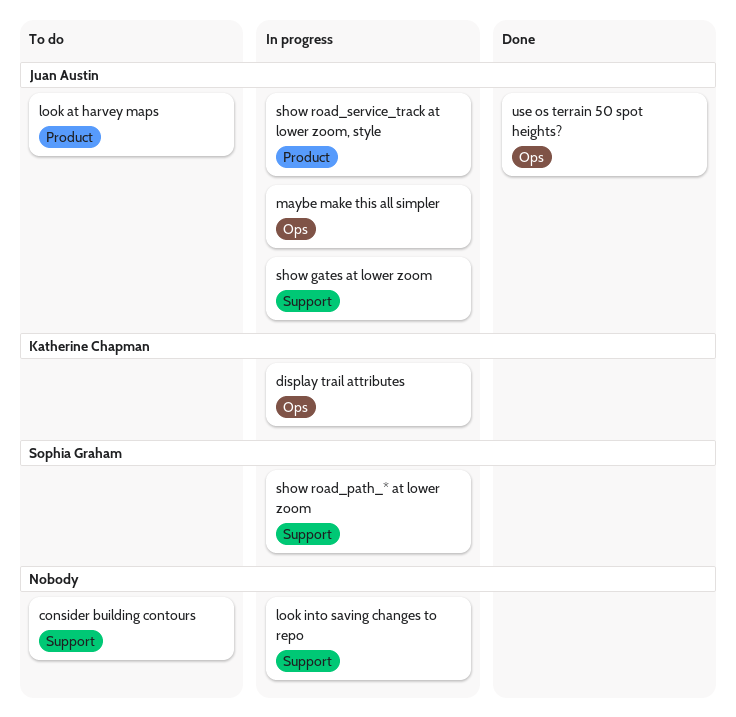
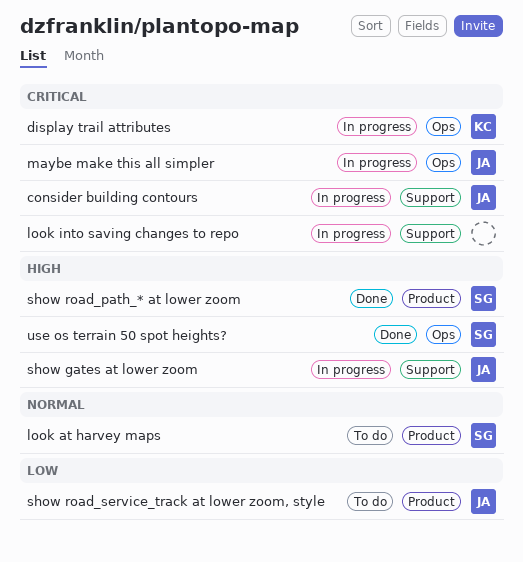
consider building contours, status: To do -> In progress
consider building contours, owner: none -> Juan Austin
look at harvey maps, owner: Juan Austin -> Sophia Graham
show road_path_* at lower zoom, status: In progress -> Done
show road_path_* at lower zoom, label: Support -> Product
show road_service_track at lower zoom, style, status: In progress -> To do
use os terrain 50 spot heights?, owner: Juan Austin -> Sophia Graham

